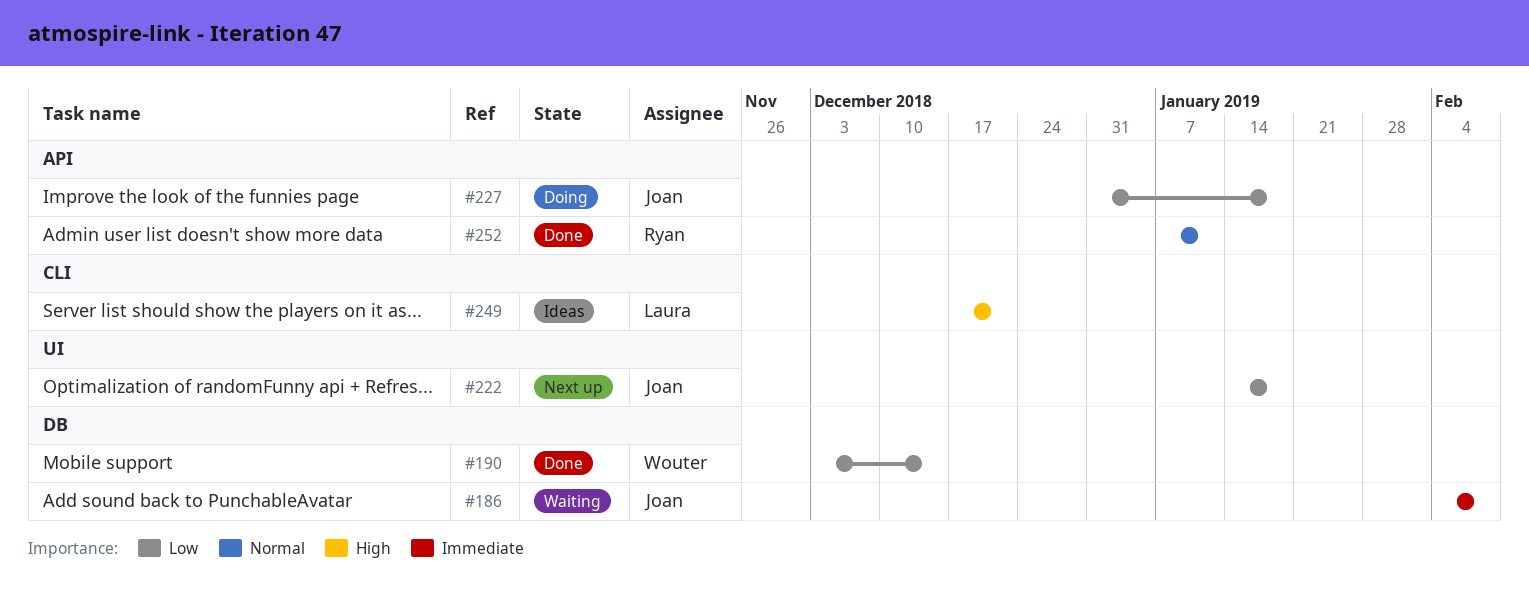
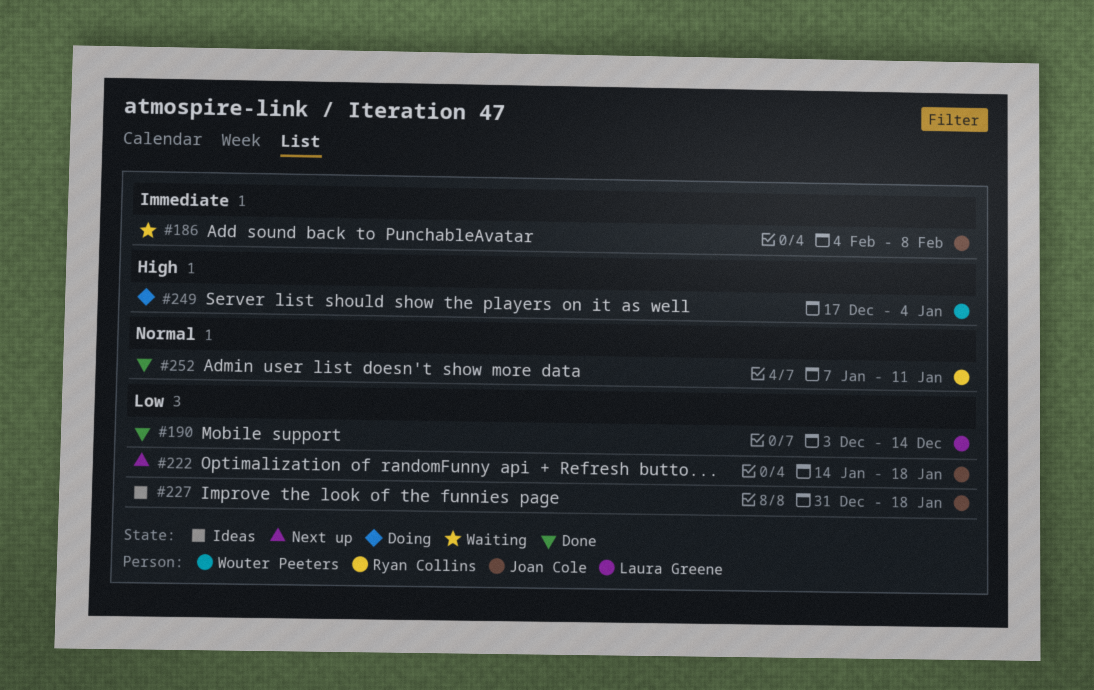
#190, owner: Wouter Peeters -> Laura Greene
#227, status: Doing -> Ideas
#249, status: Ideas -> Doing
#249, owner: Laura Greene -> Wouter Peeters
#249, due: Dec 21 -> Jan 4

